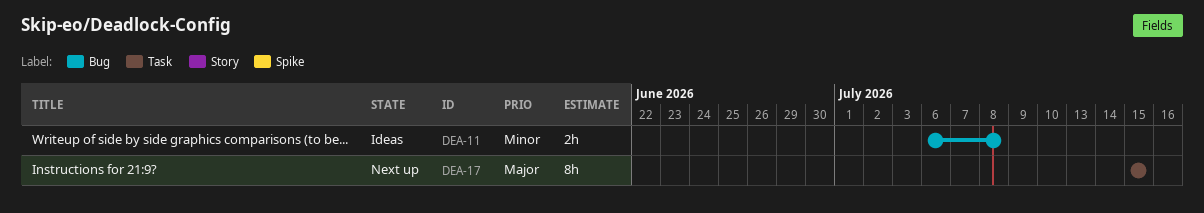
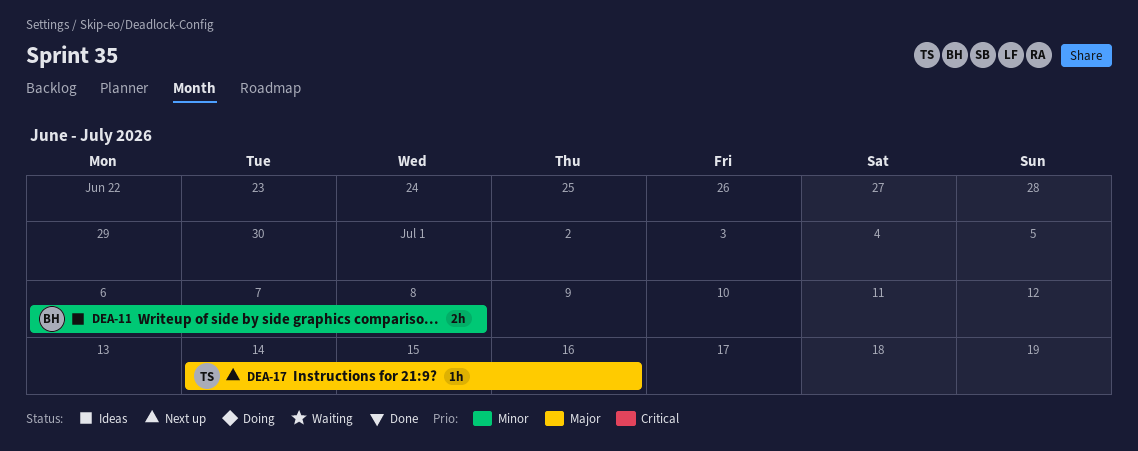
DEA-17, estimate: 8h -> 1h
DEA-17, start: Jul 15 -> Jul 14
DEA-17, due: Jul 15 -> Jul 16

